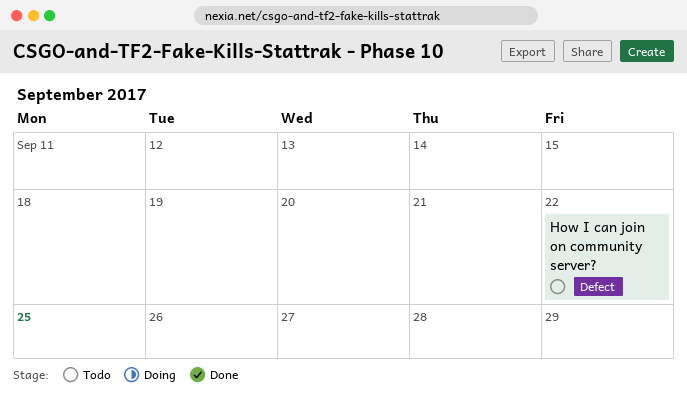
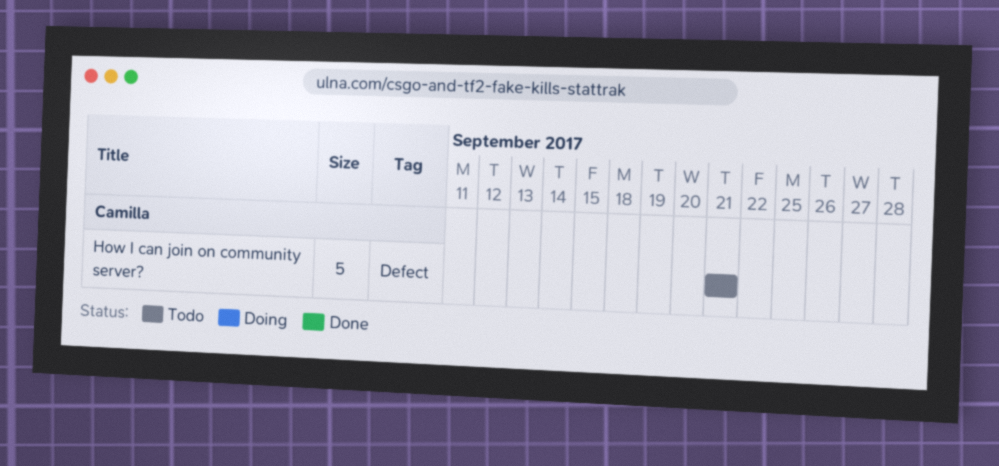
How I can join on community server?, due: Sep 22 -> Sep 21

